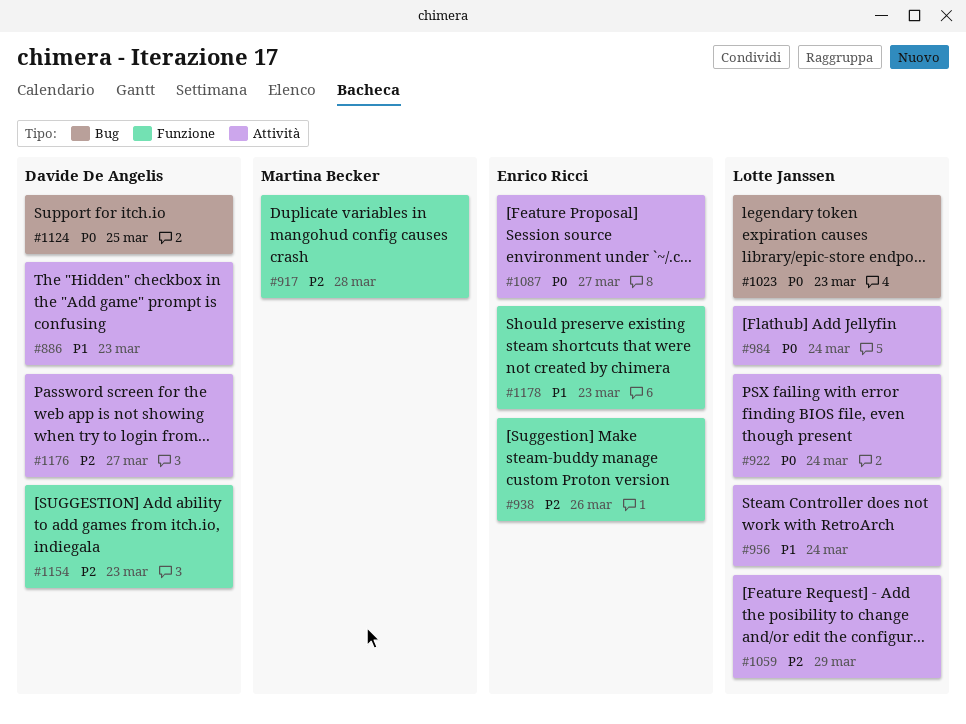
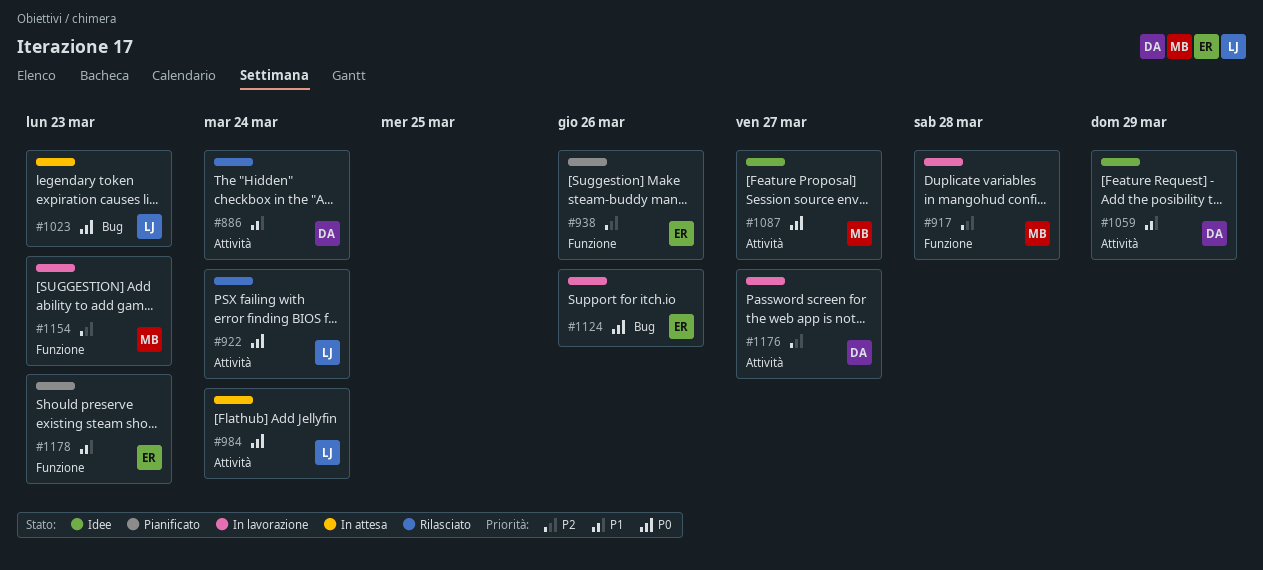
#886, due: Mar 23 -> Mar 24
#956: present -> none
#1059, owner: Lotte Janssen -> Davide De Angelis
#1059, priority: P2 -> P1
#1087, owner: Enrico Ricci -> Martina Becker
#1124, owner: Davide De Angelis -> Enrico Ricci
#1124, due: Mar 25 -> Mar 26
#1154, owner: Davide De Angelis -> Martina Becker

